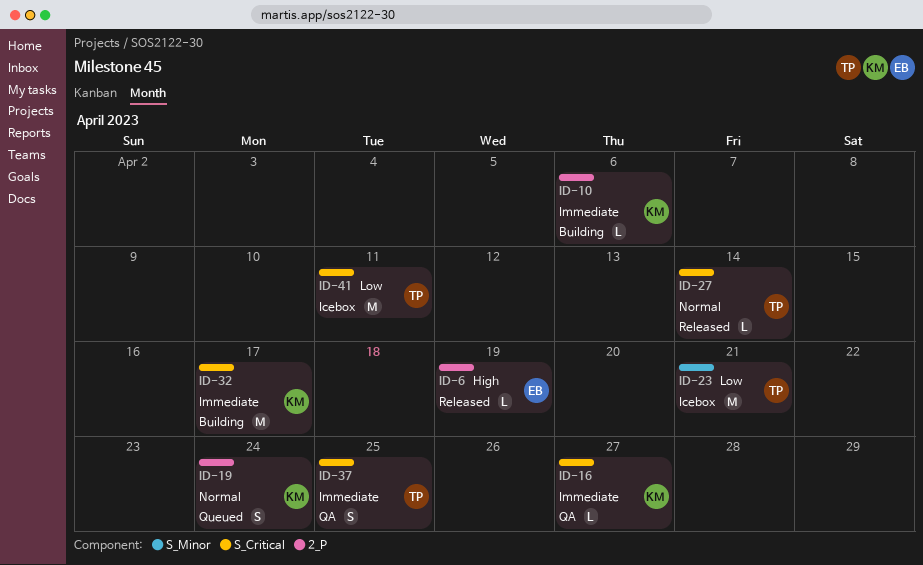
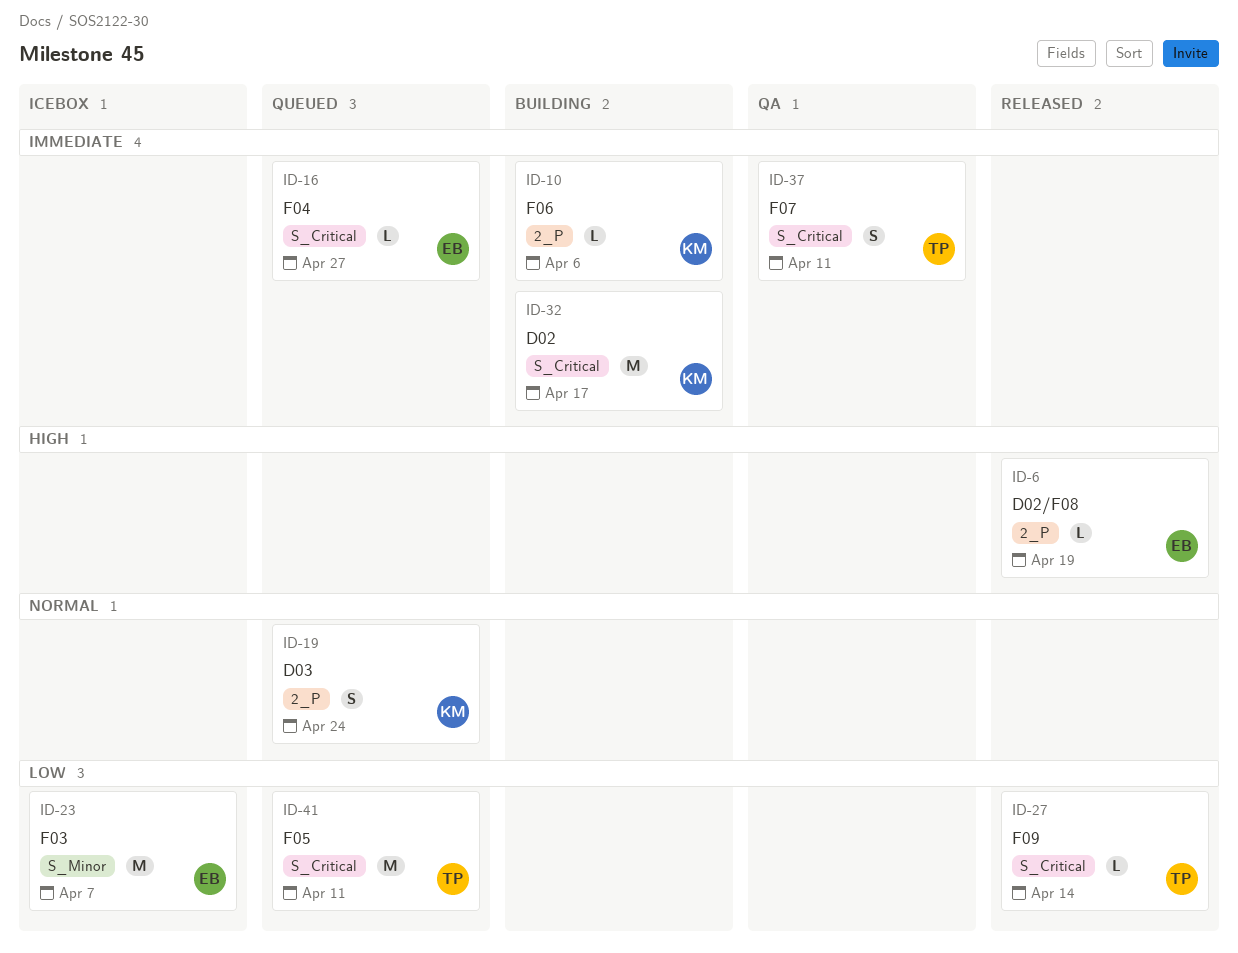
ID-16, status: QA -> Queued
ID-16, owner: KM -> EB
ID-23, owner: TP -> EB
ID-23, due: Apr 21 -> Apr 7
ID-27, priority: Normal -> Low
ID-37, due: Apr 25 -> Apr 11
ID-41, status: Icebox -> Queued

